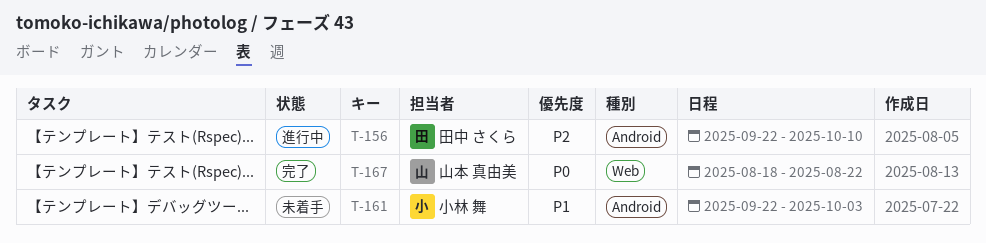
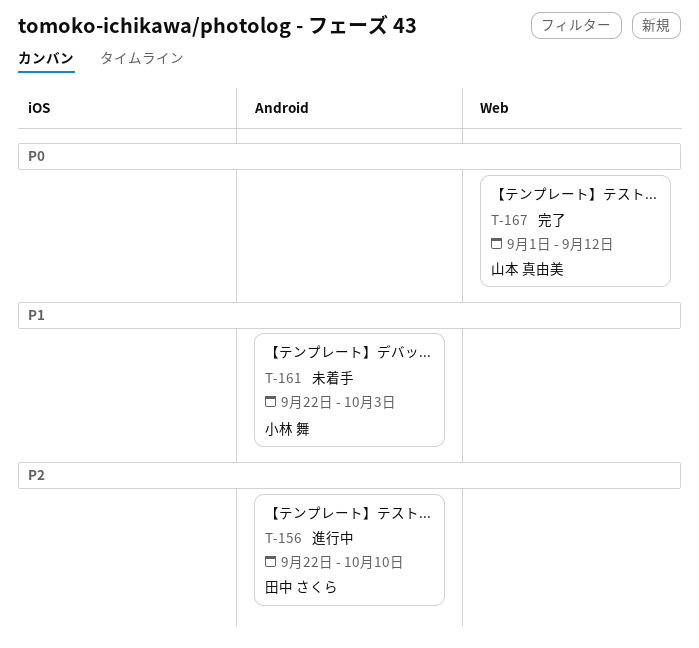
T-167, start: Aug 18 -> Sep 1
T-167, due: Aug 22 -> Sep 12

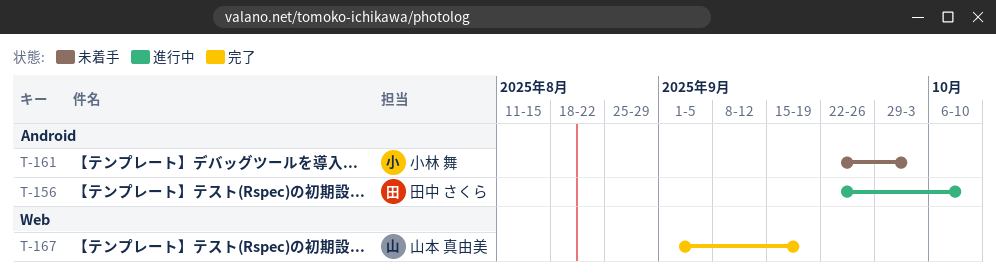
T-167, due: Sep 12 -> Sep 19

